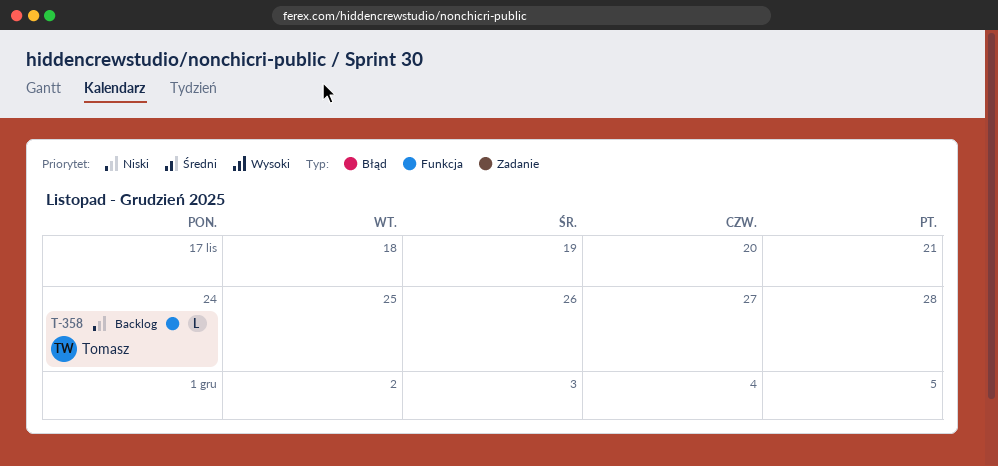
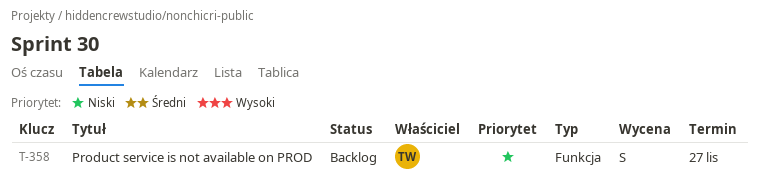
T-358, estimate: L -> S
T-358, due: Nov 24 -> Nov 27

